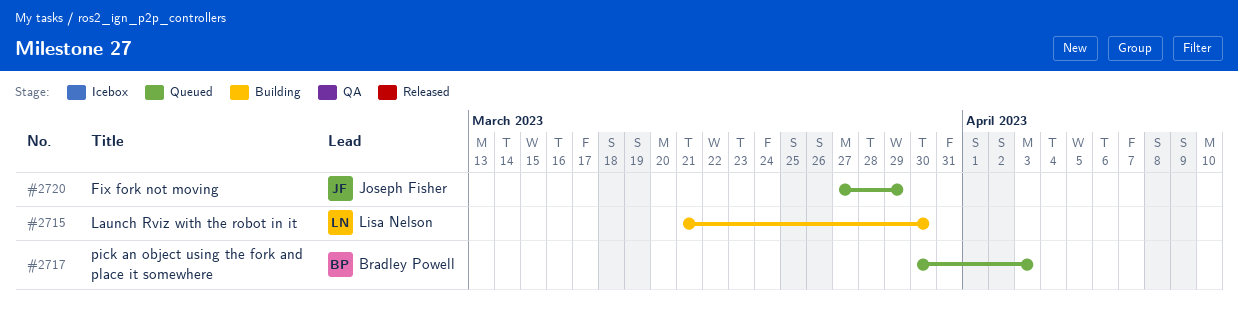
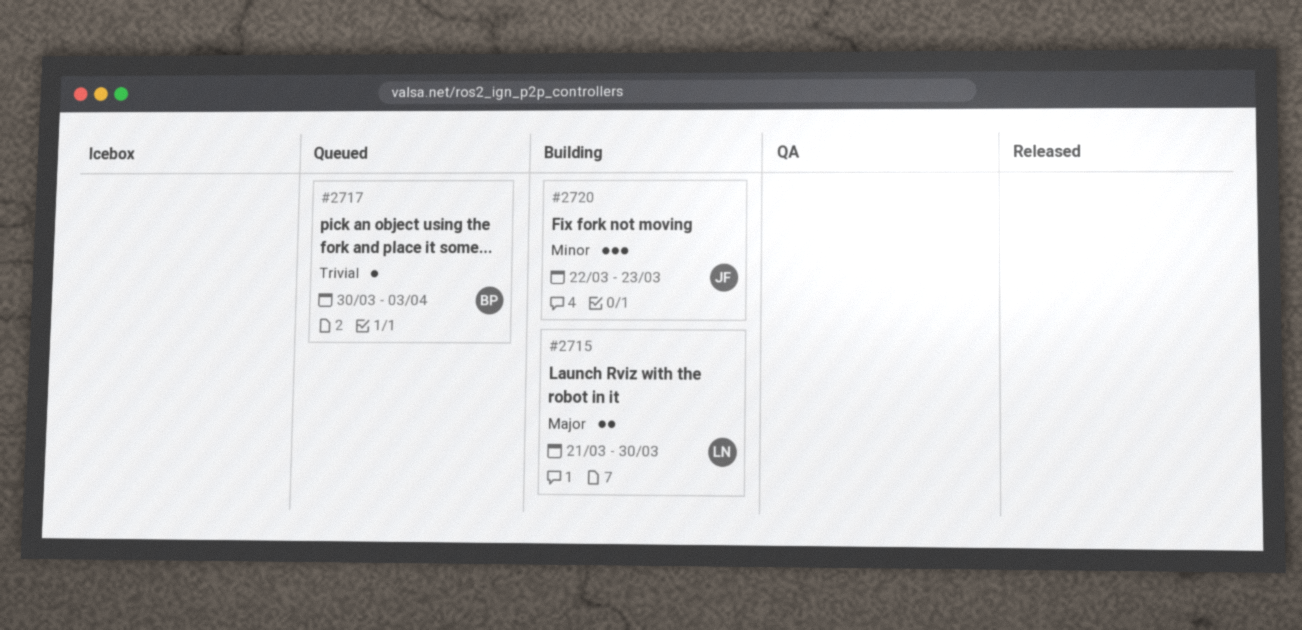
#2720, status: Queued -> Building
#2720, start: Mar 27 -> Mar 22
#2720, due: Mar 29 -> Mar 23

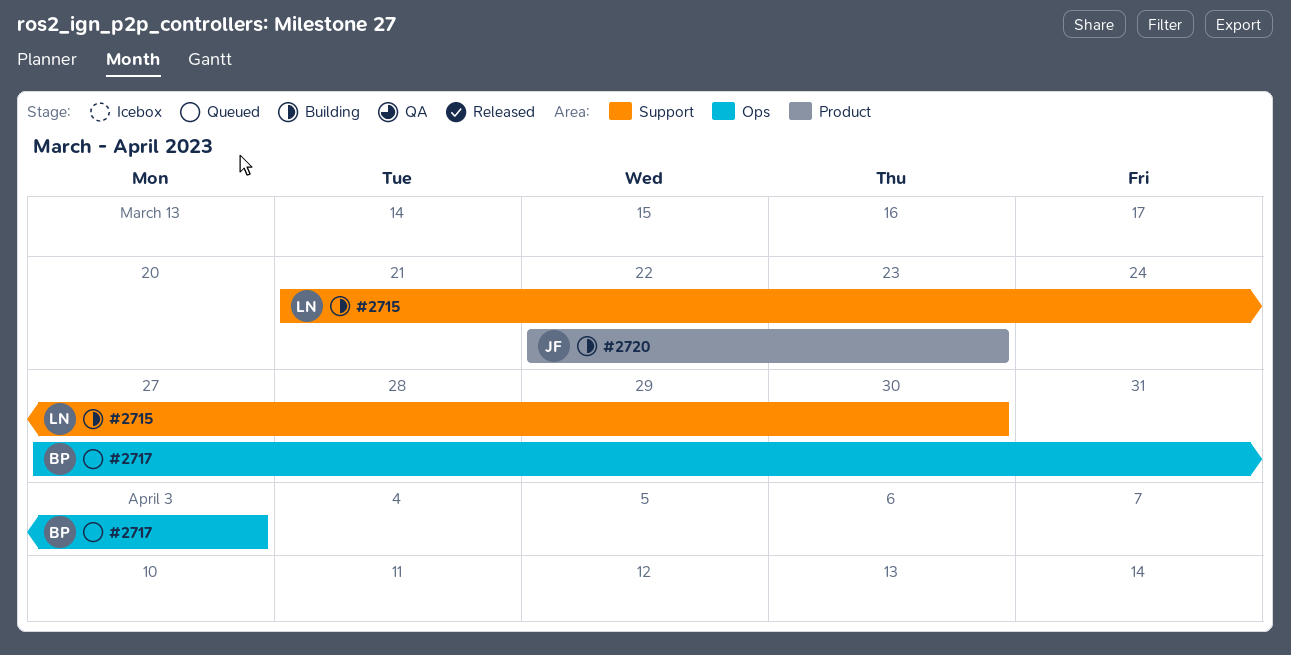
#2717, start: Mar 30 -> Mar 27

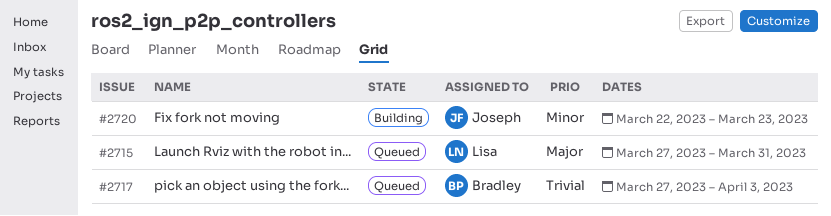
#2715, status: Building -> Queued
#2715, start: Mar 21 -> Mar 27
#2715, due: Mar 30 -> Mar 31

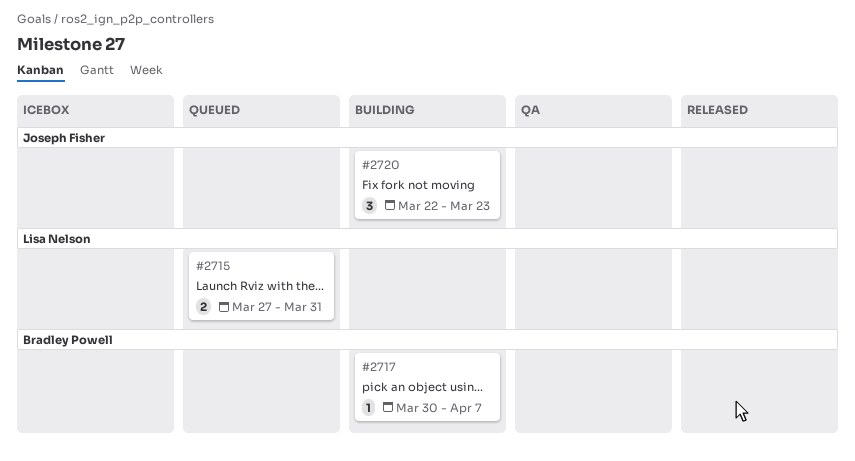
#2717, status: Queued -> Building
#2717, start: Mar 27 -> Mar 30
#2717, due: Apr 3 -> Apr 7

